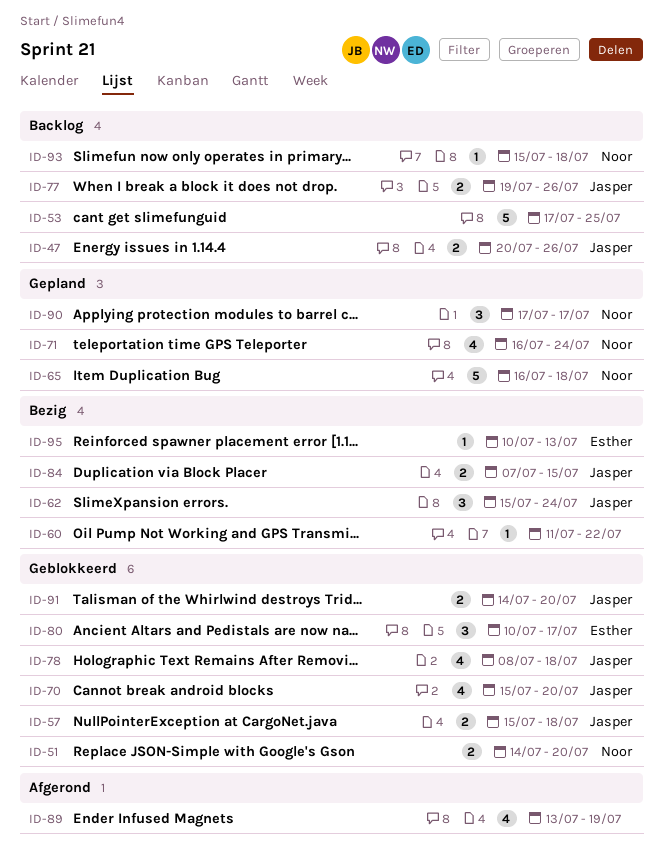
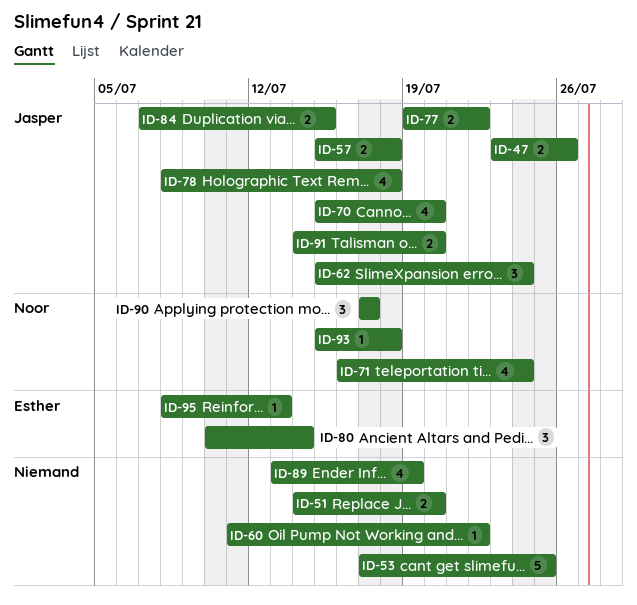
ID-47, start: Jul 20 -> Jul 23
ID-51, owner: Noor -> none
ID-65: present -> none
ID-77, due: Jul 26 -> Jul 22
ID-80, due: Jul 17 -> Jul 14
ID-95, start: Jul 10 -> Jul 8

